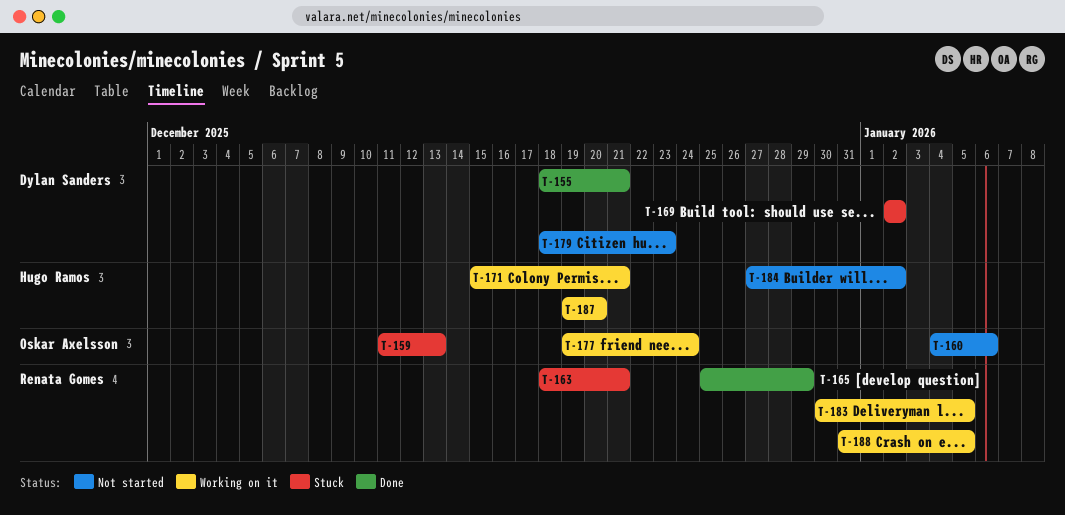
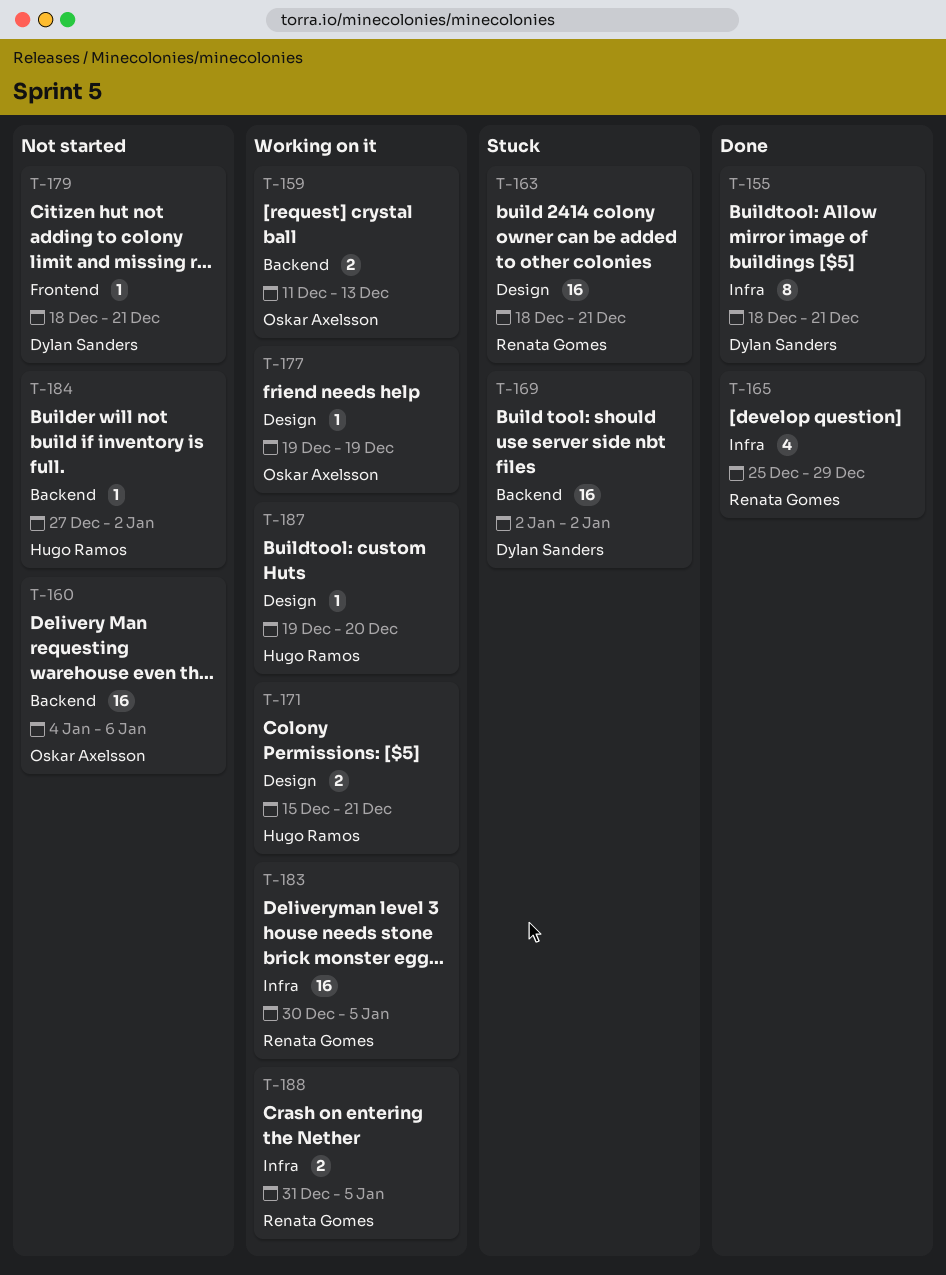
T-159, status: Stuck -> Working on it
T-177, due: Dec 24 -> Dec 19
T-179, due: Dec 23 -> Dec 21

